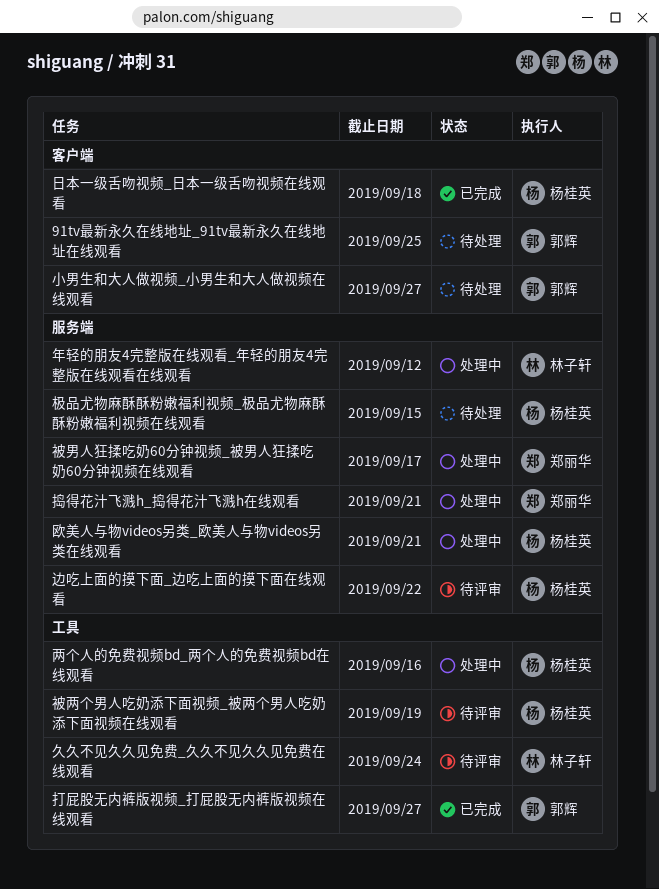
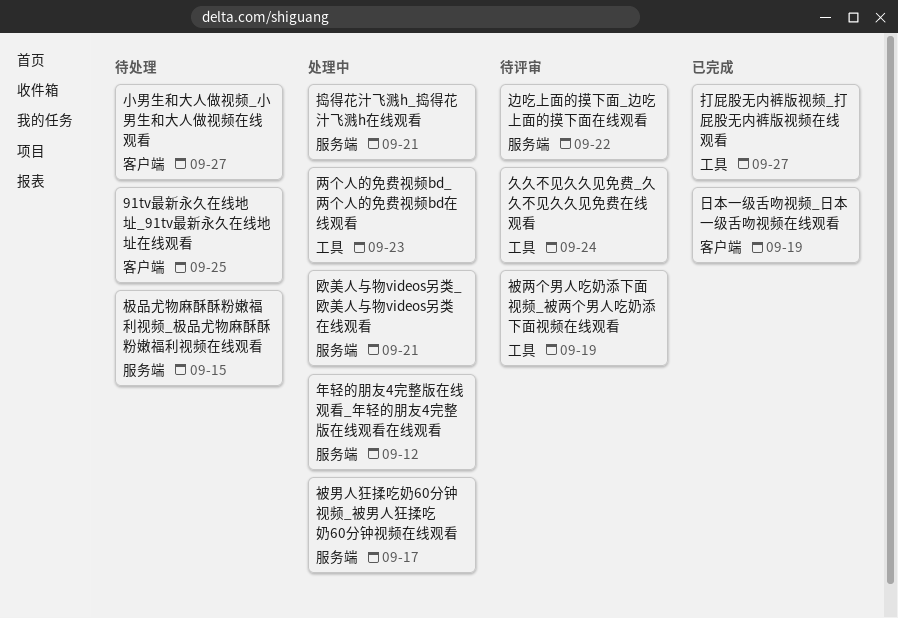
两个人的免费视频bd_两个人的免费视频bd在线观看, due: Sep 16 -> Sep 23
日本一级舌吻视频_日本一级舌吻视频在线观看, due: Sep 18 -> Sep 19

